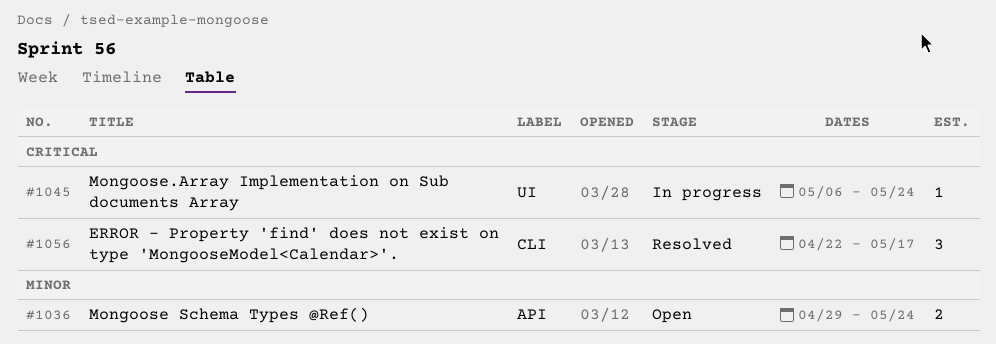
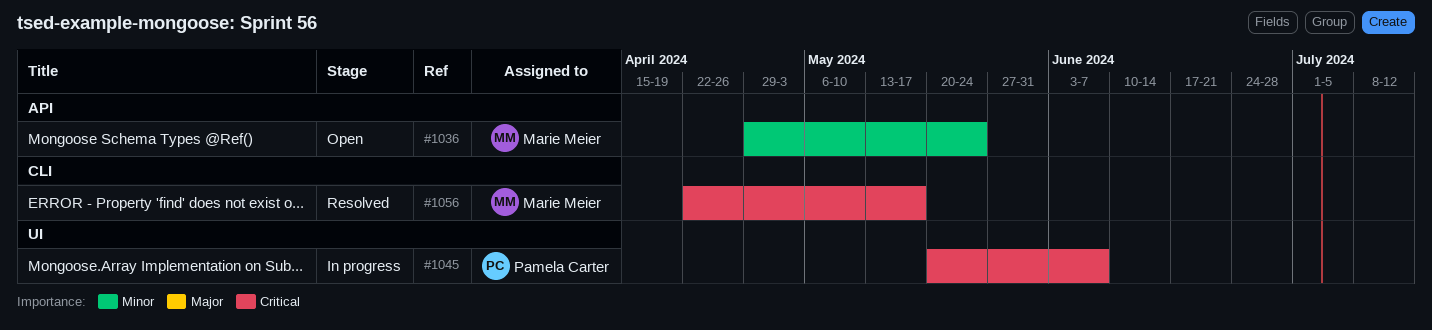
#1045, start: May 6 -> May 20
#1045, due: May 24 -> Jun 7

